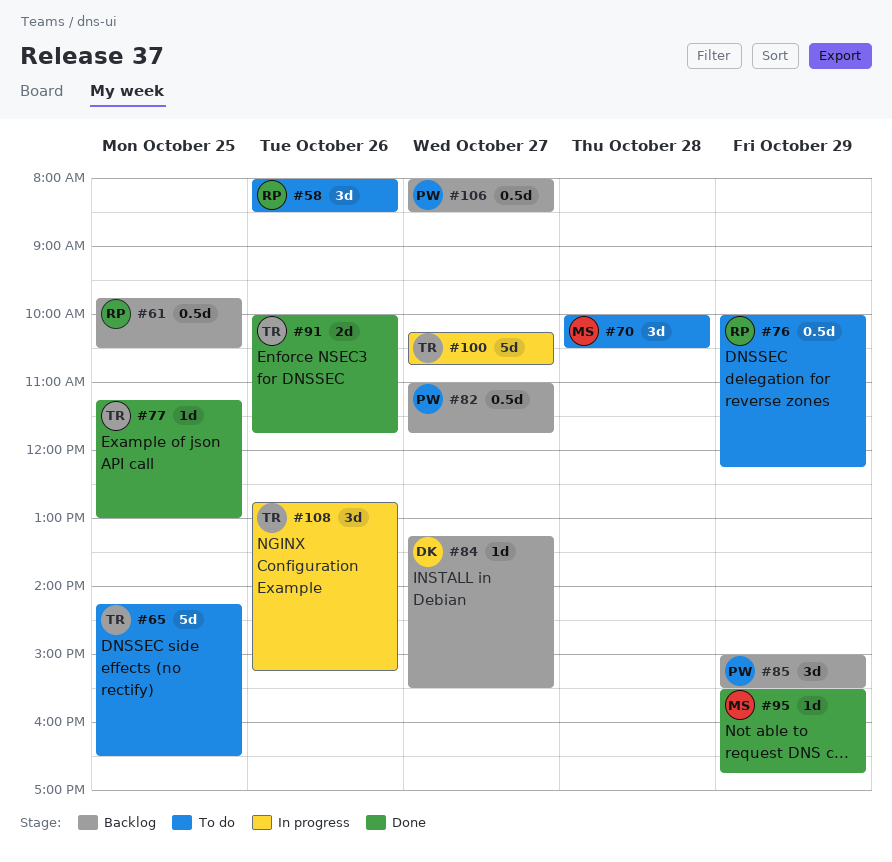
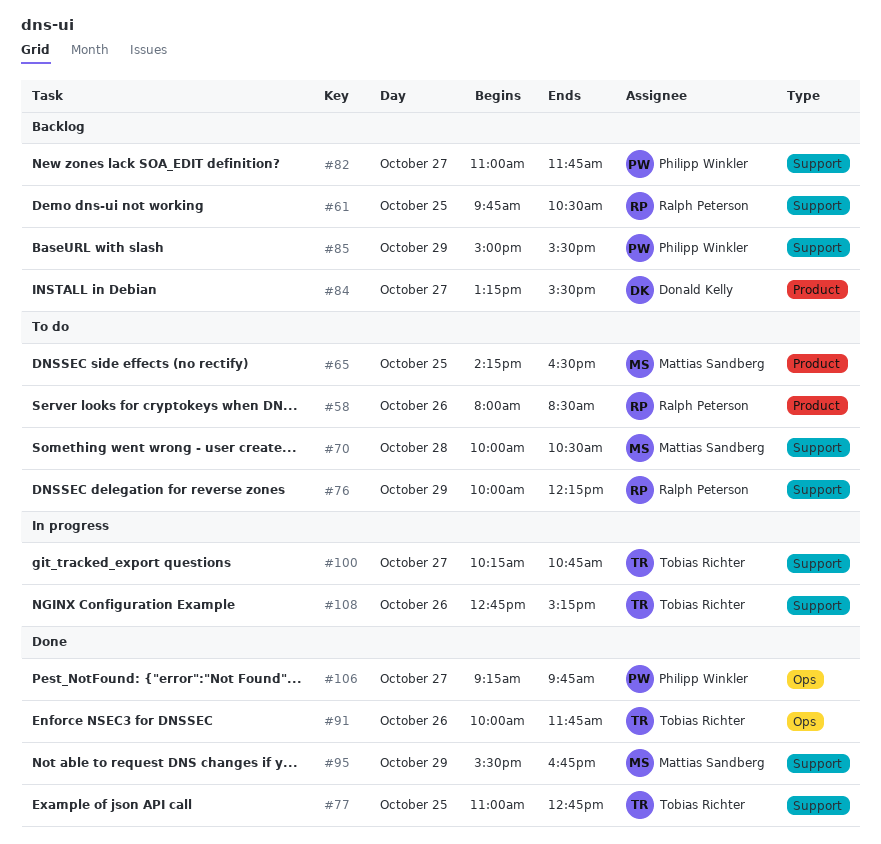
#65, owner: Tobias Richter -> Mattias Sandberg
#77, begins: 11:15 -> 11:00
#77, ends: 13:00 -> 12:45
#106, status: Backlog -> Done
#106, begins: 08:00 -> 09:15
#106, ends: 08:30 -> 09:45

